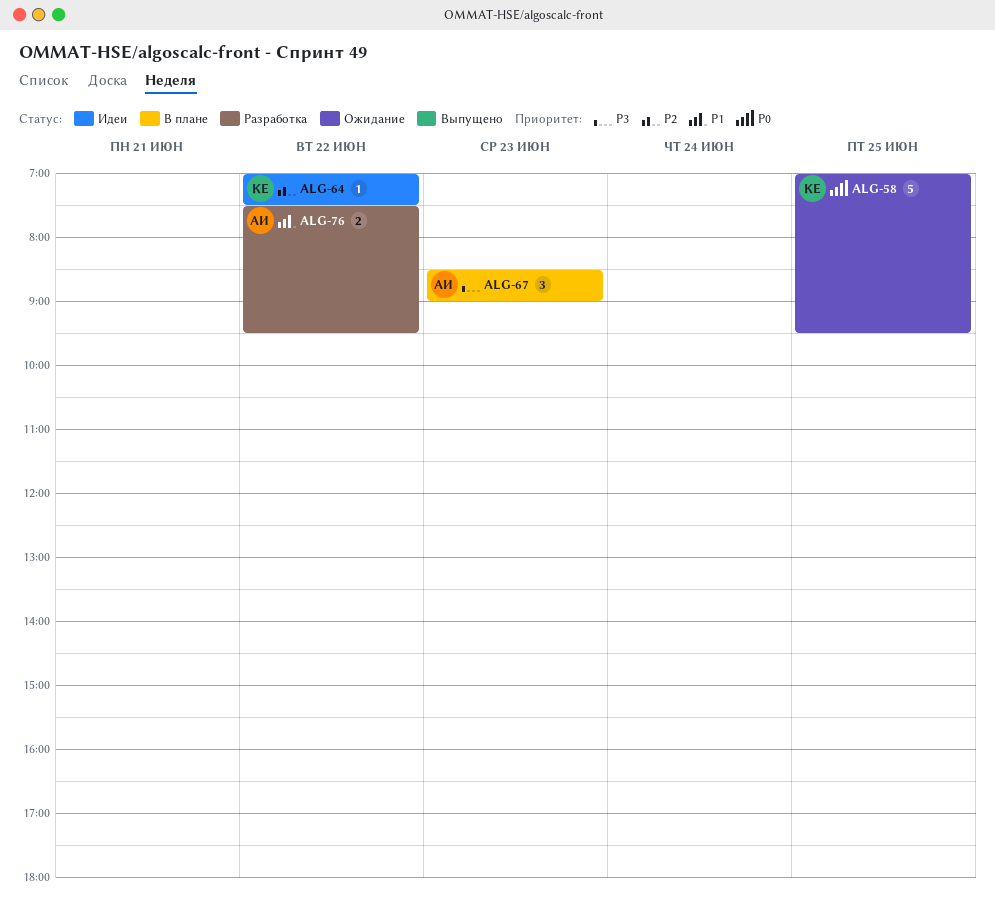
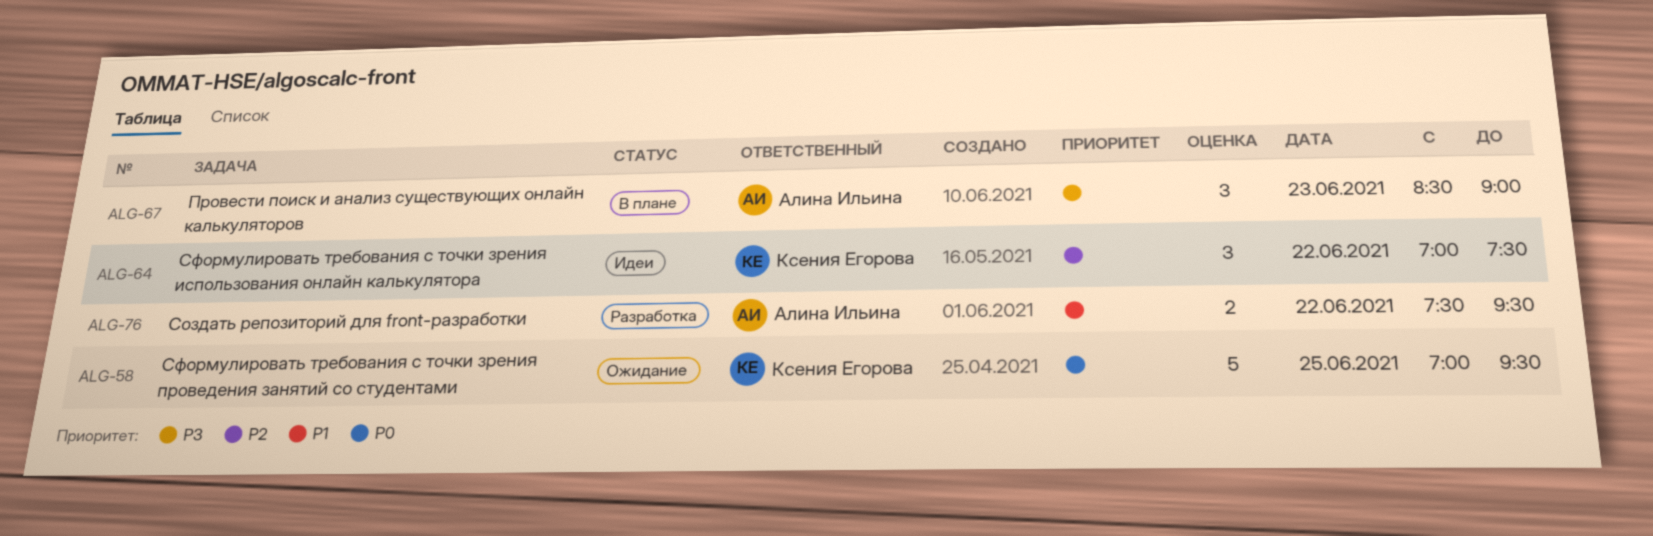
ALG-64, estimate: 1 -> 3

